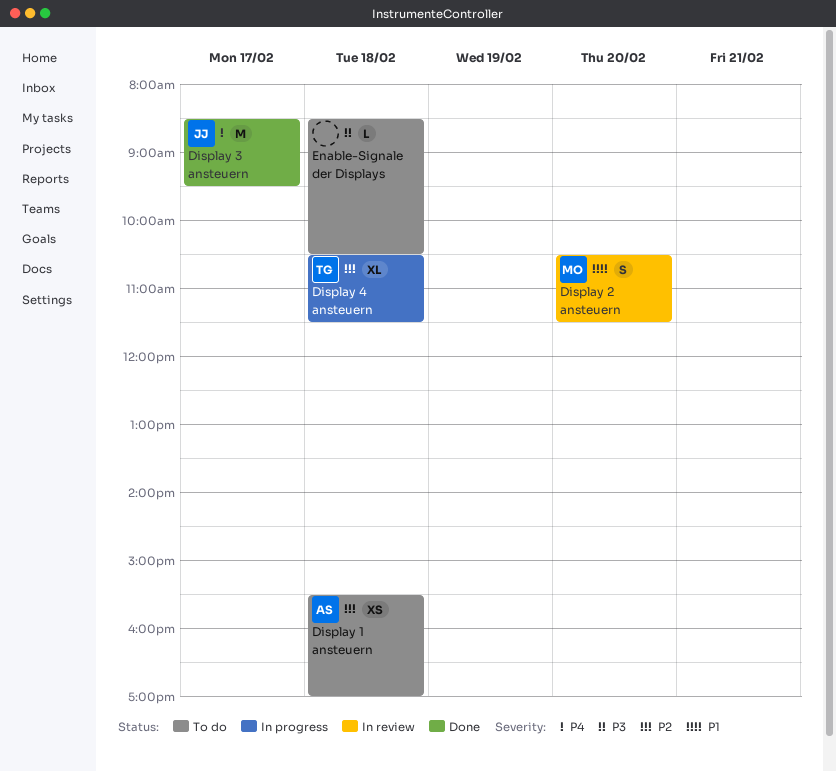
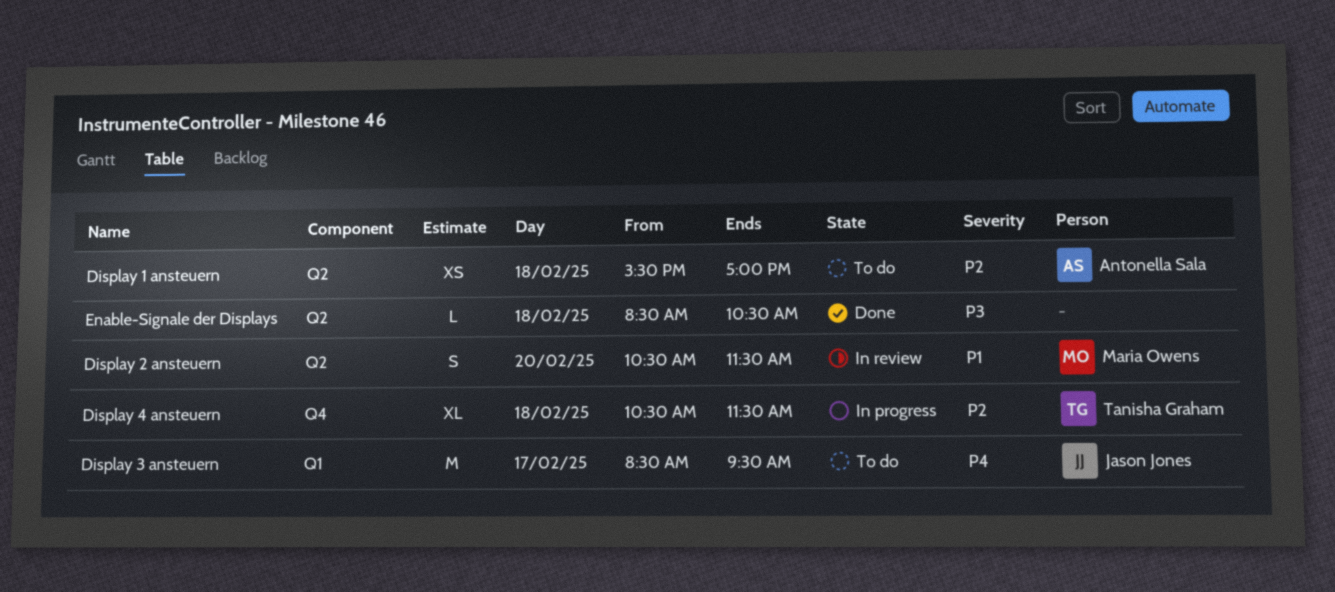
Display 3 ansteuern, status: Done -> To do
Enable-Signale der Displays, status: To do -> Done

